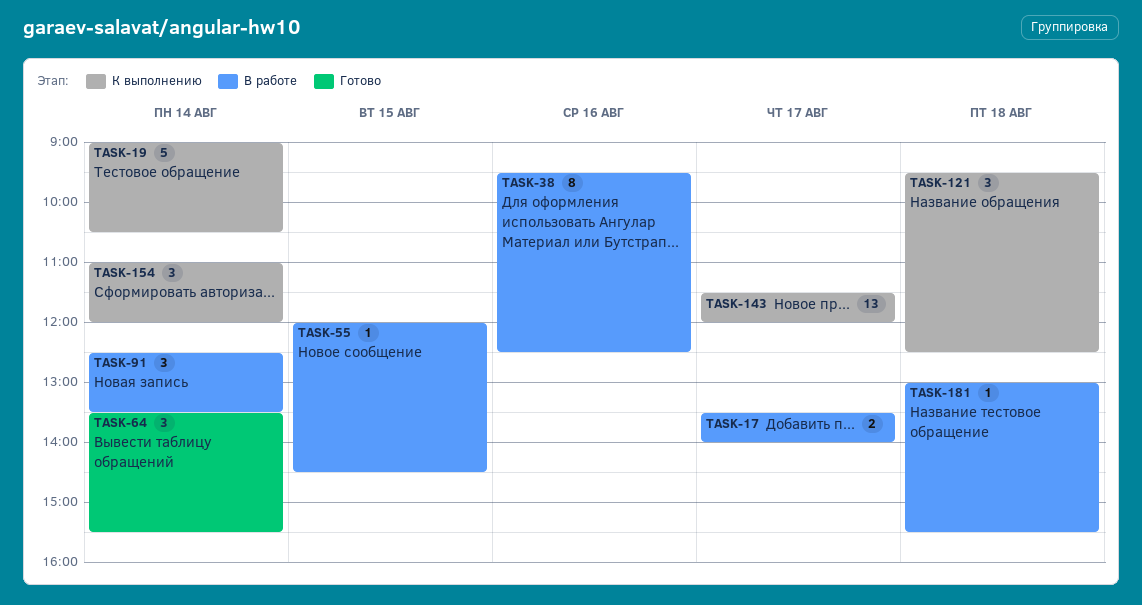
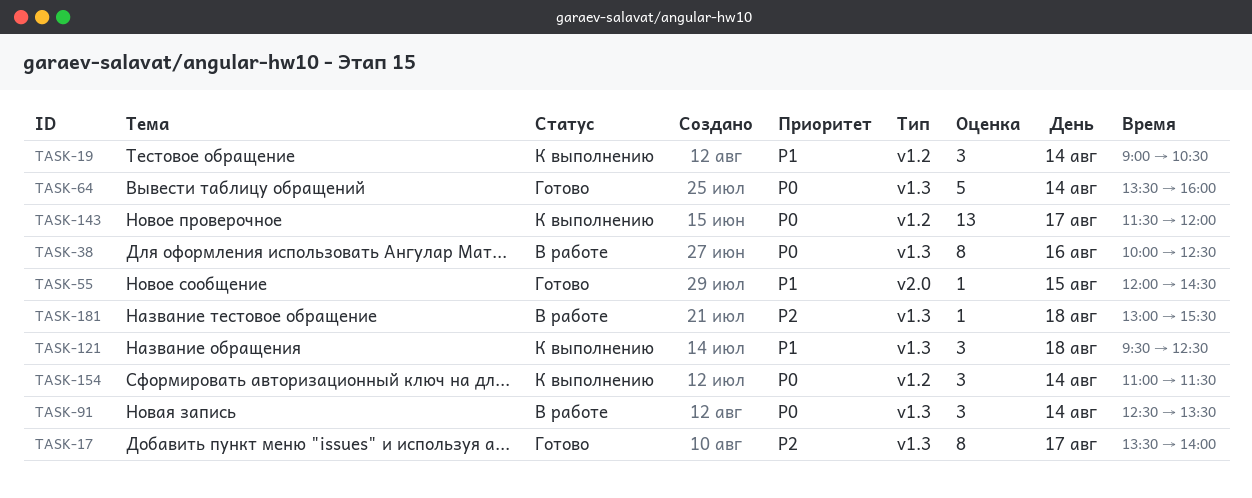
TASK-17, status: В работе -> Готово
TASK-17, estimate: 2 -> 8
TASK-19, estimate: 5 -> 3
TASK-38, begins: 09:30 -> 10:00
TASK-55, status: В работе -> Готово
TASK-64, estimate: 3 -> 5
TASK-64, ends: 15:30 -> 16:00
TASK-154, ends: 12:00 -> 11:30

